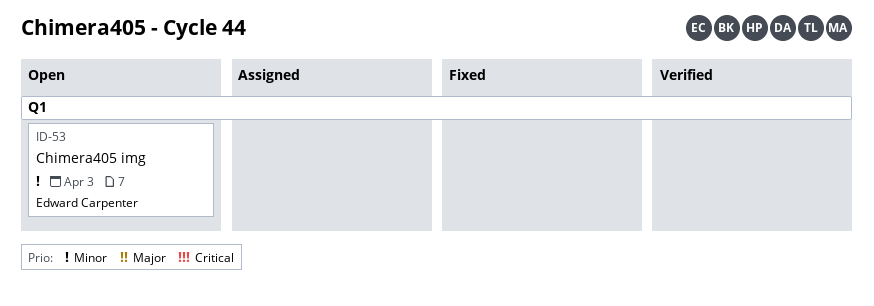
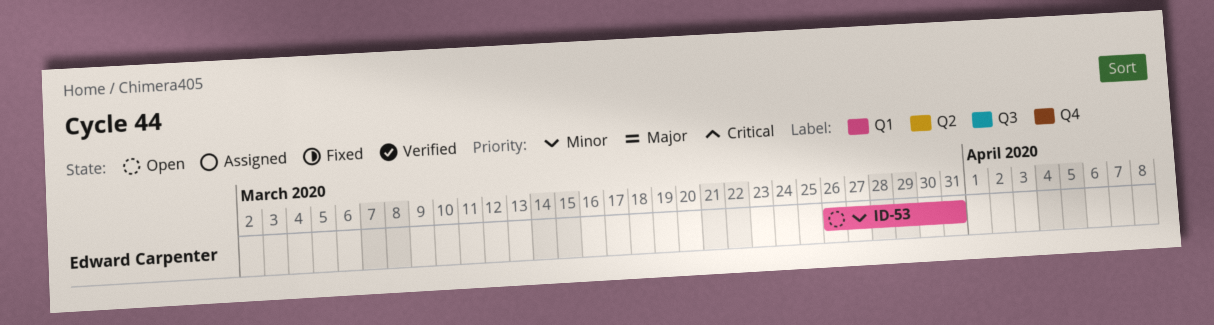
ID-53, due: Apr 3 -> Mar 31

